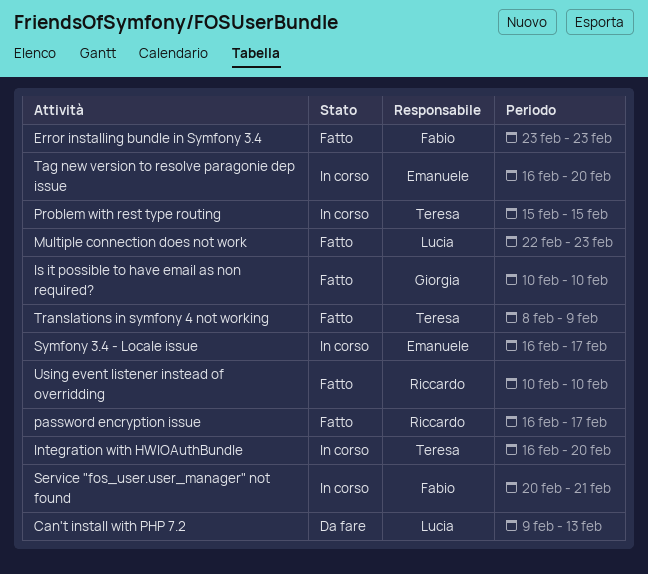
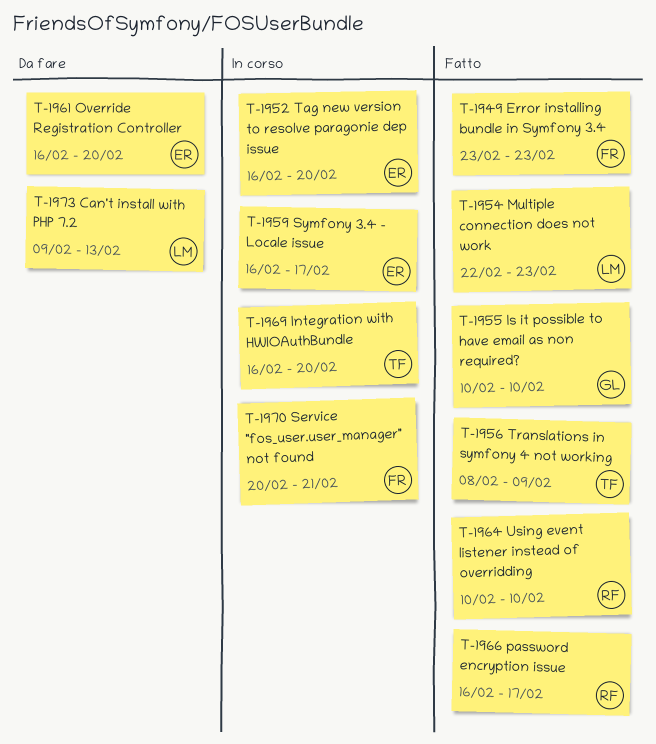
Override Registration Controller: none -> present
Problem with rest type routing: present -> none

